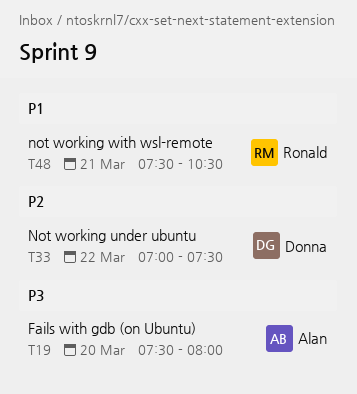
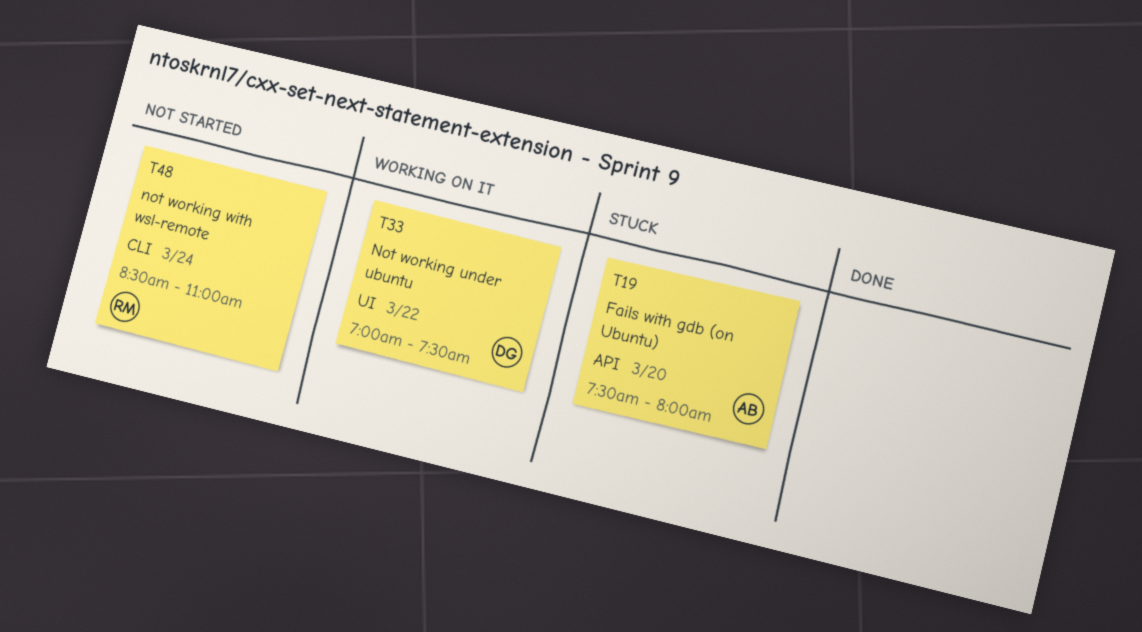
T48, day: Mar 21 -> Mar 24
T48, begins: 07:30 -> 08:30
T48, ends: 10:30 -> 11:00

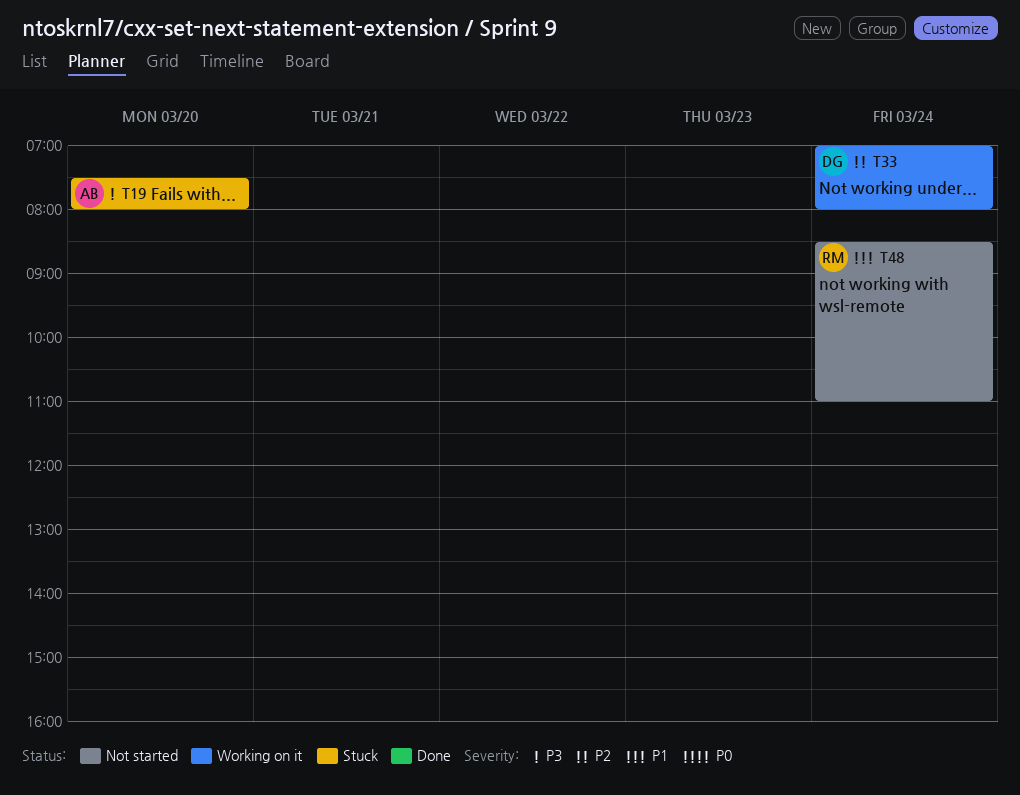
T33, day: Mar 22 -> Mar 24
T33, ends: 07:30 -> 08:00

